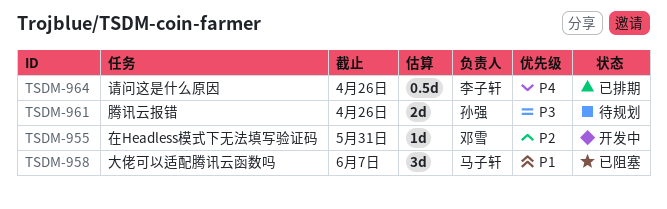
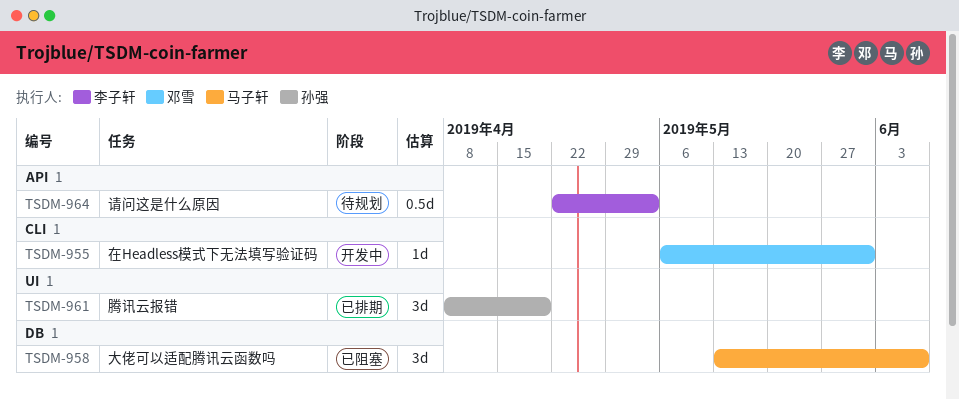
TSDM-961, status: 待规划 -> 已排期
TSDM-961, estimate: 2d -> 3d
TSDM-961, due: Apr 26 -> Apr 19
TSDM-964, status: 已排期 -> 待规划
TSDM-964, due: Apr 26 -> May 3

